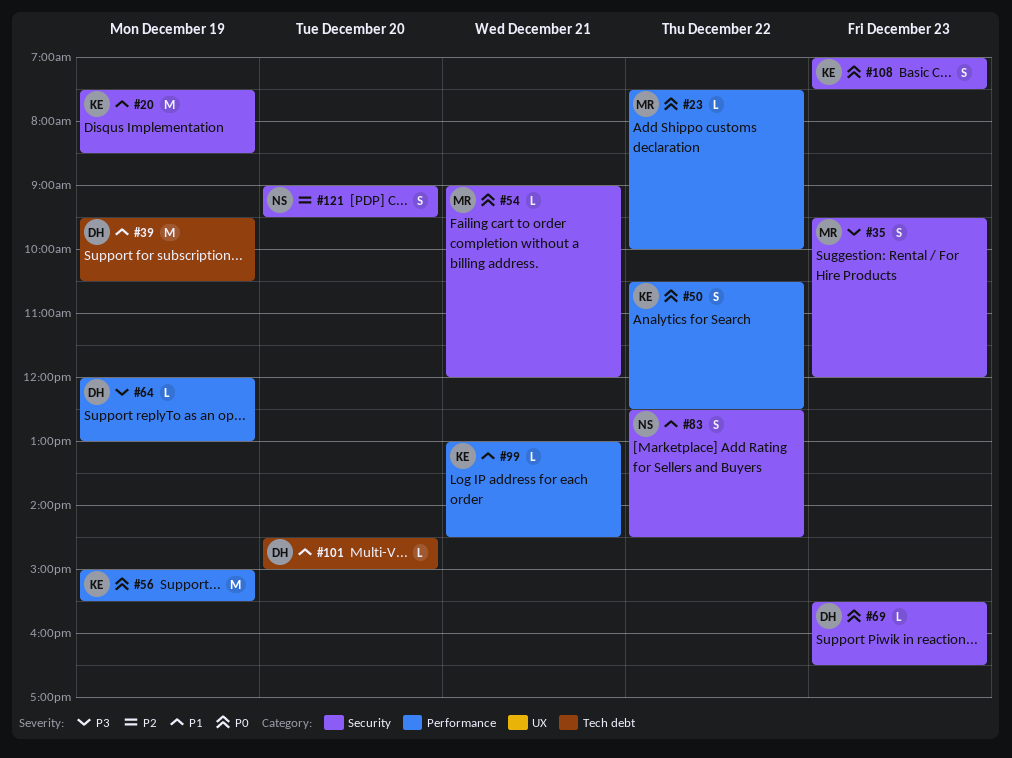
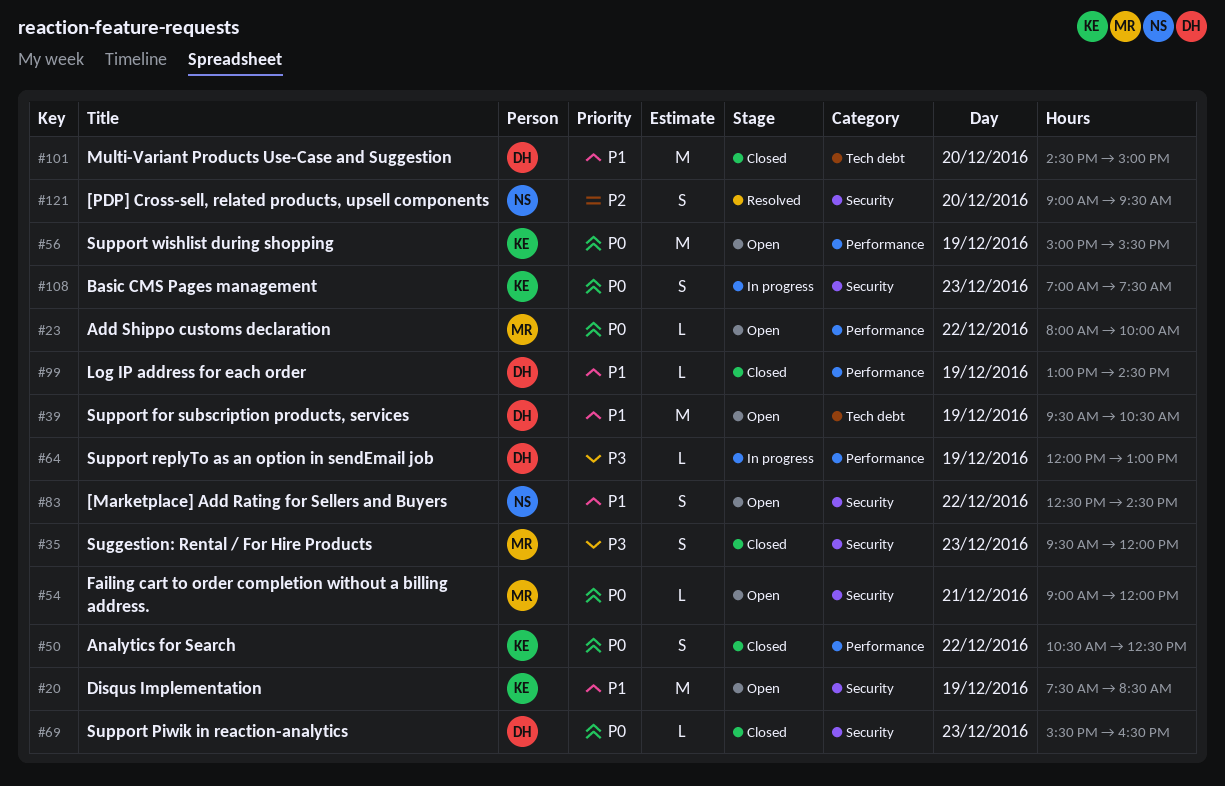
#23, begins: 07:30 -> 08:00
#99, owner: KE -> DH
#99, day: Dec 21 -> Dec 19
#101, estimate: L -> M

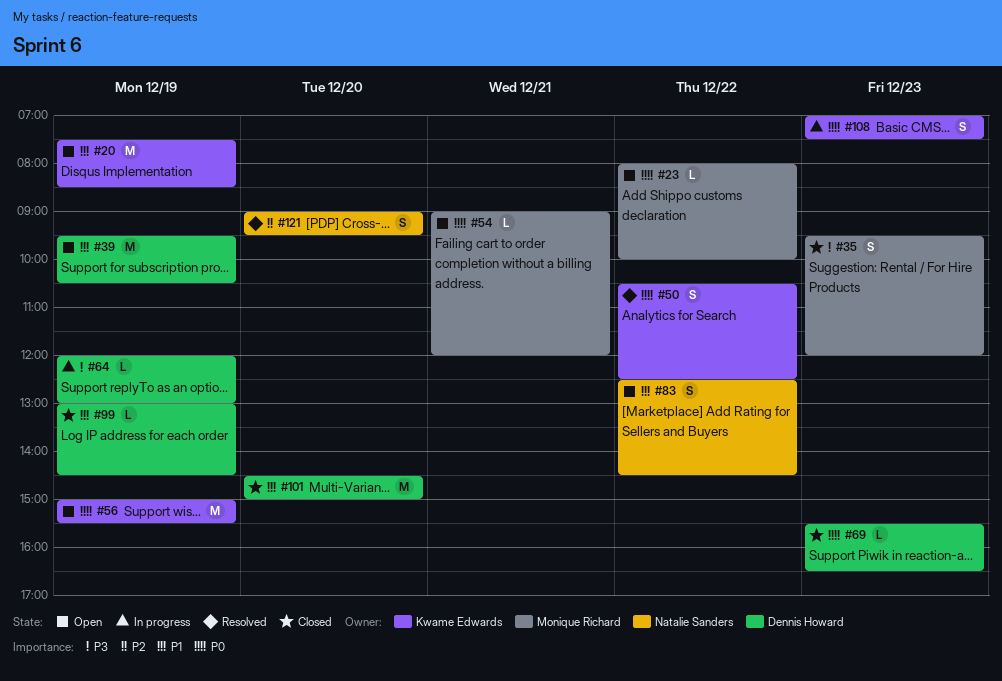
#50, status: Closed -> Resolved

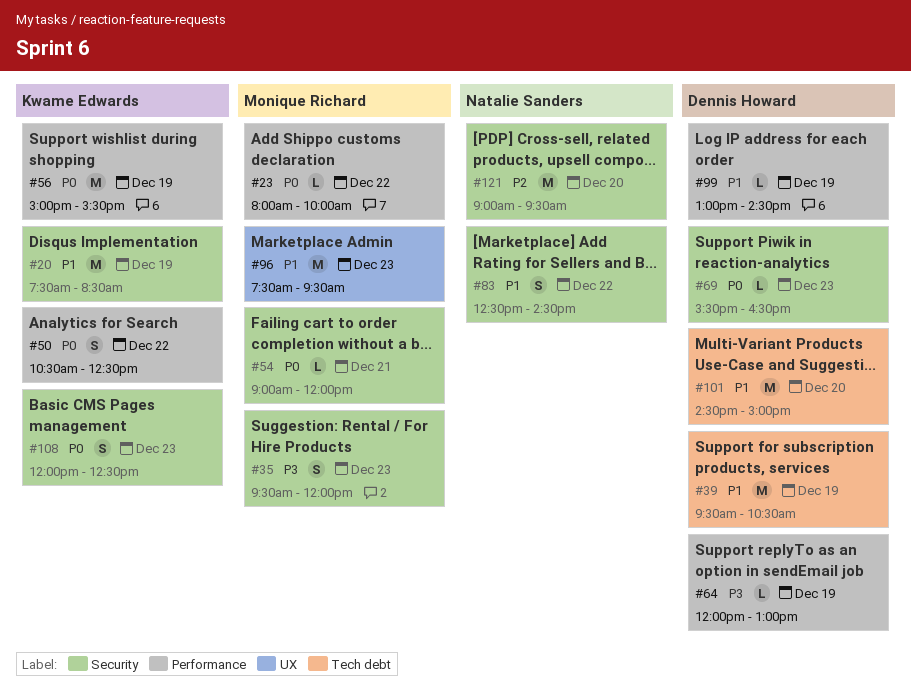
#96: none -> present
#108, begins: 07:00 -> 12:00
#108, ends: 07:30 -> 12:30
#121, estimate: S -> M

